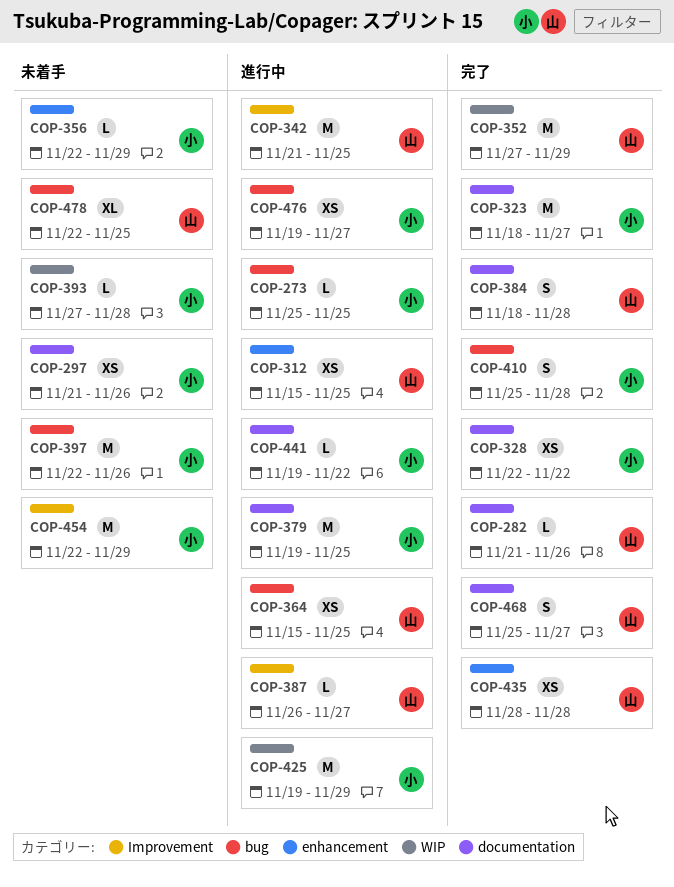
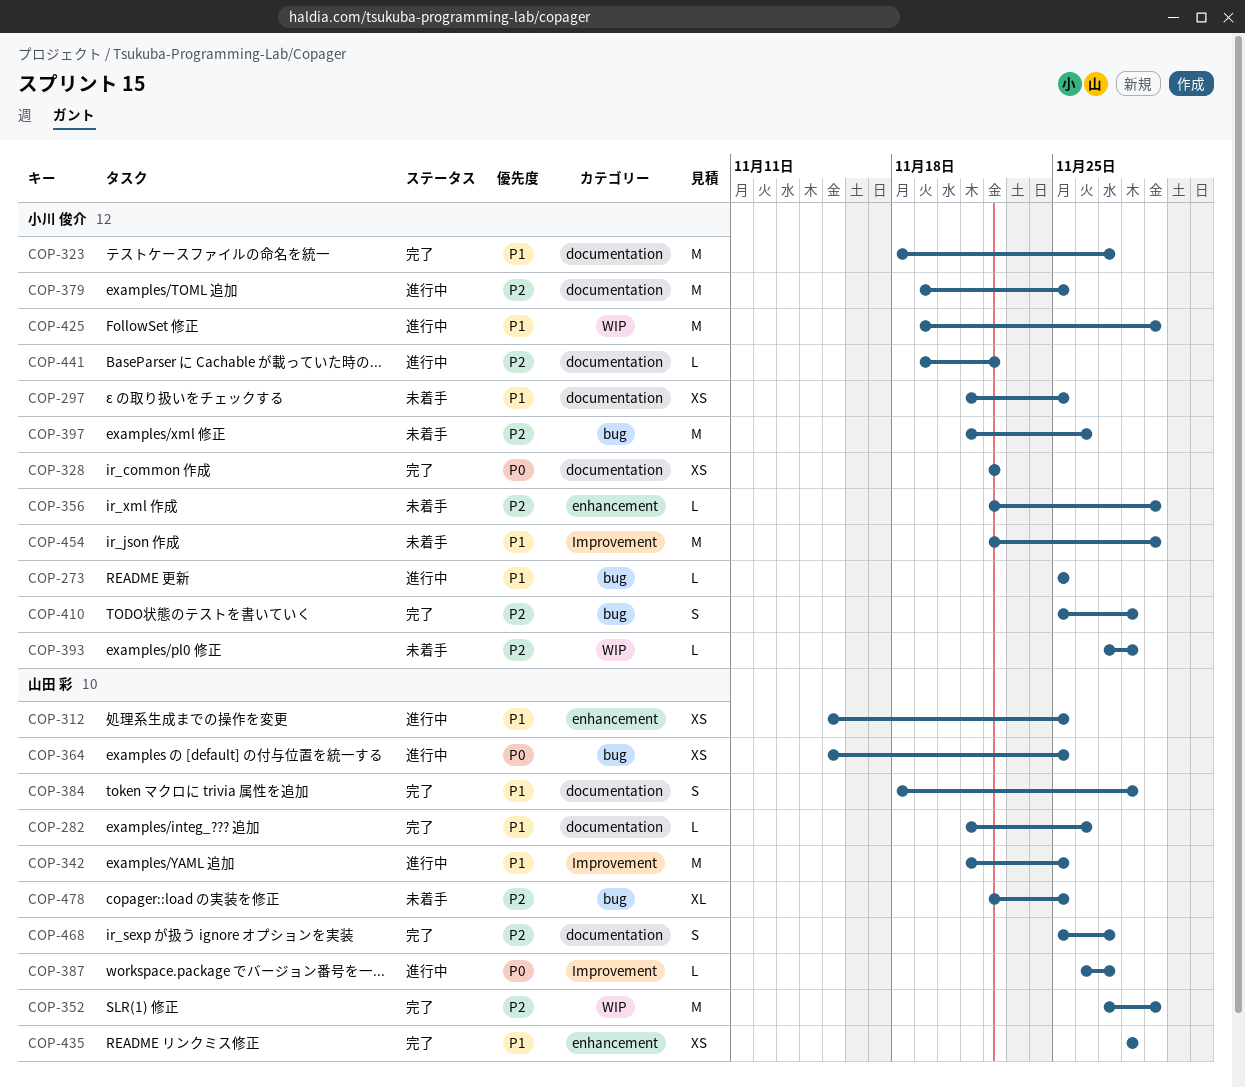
COP-297, due: Nov 26 -> Nov 25
COP-397, start: Nov 22 -> Nov 21
COP-476: present -> none

